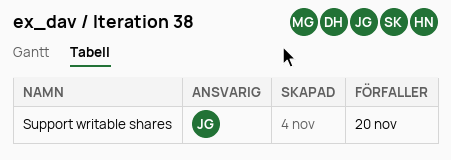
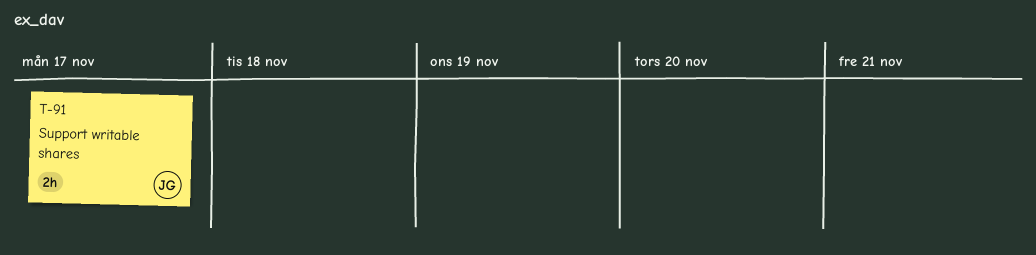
Support writable shares, due: Nov 20 -> Nov 17

